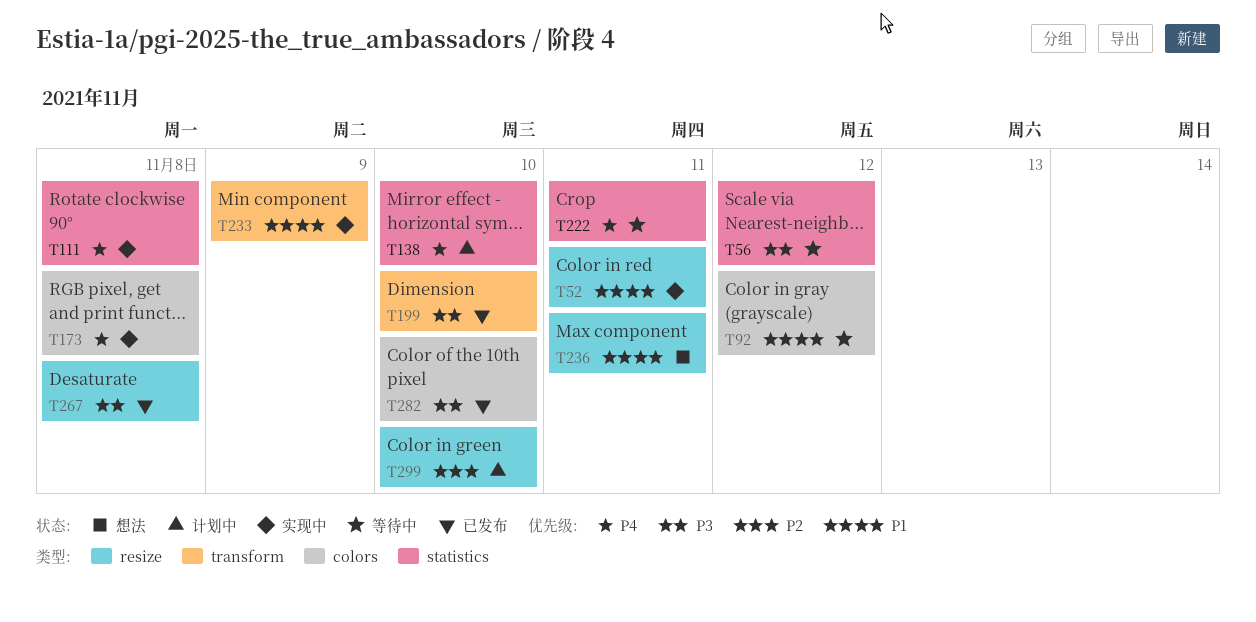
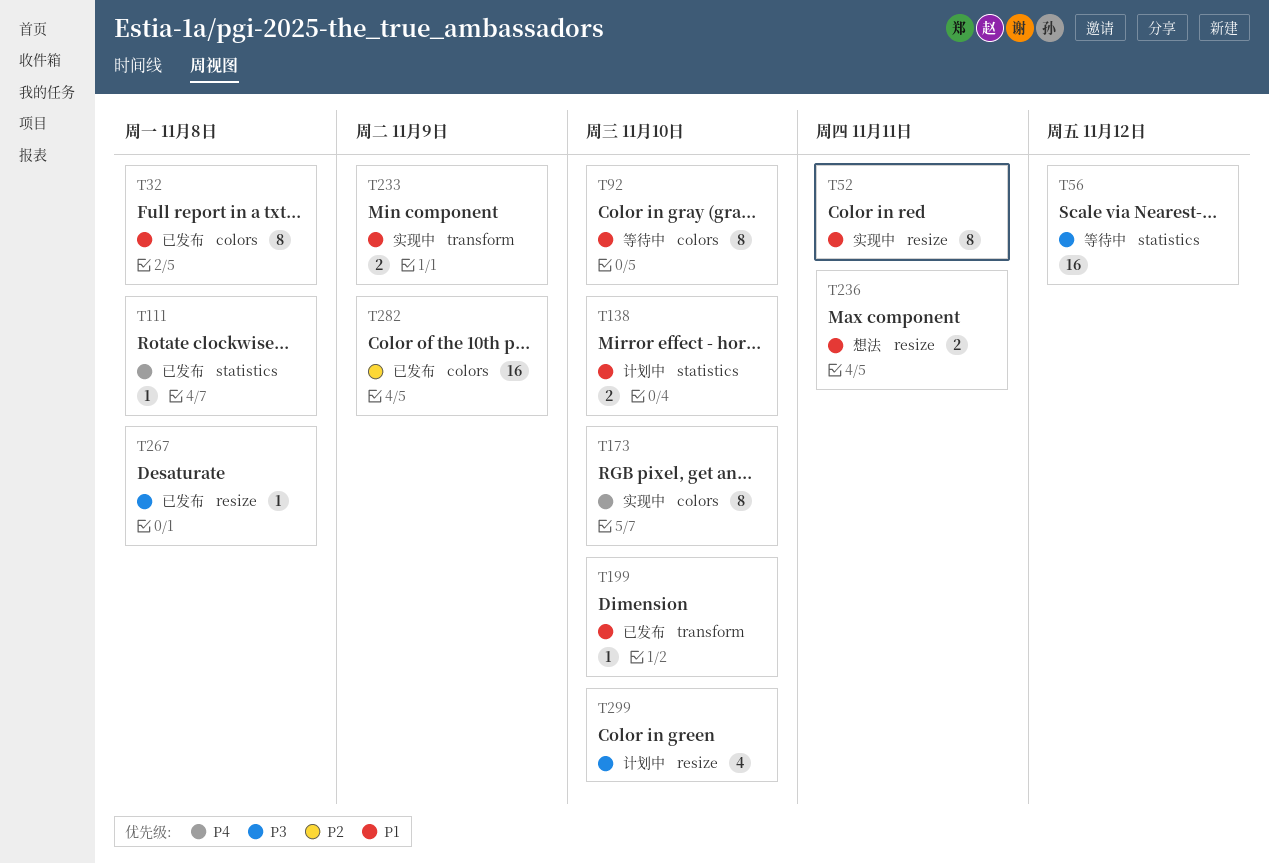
T32: none -> present
T92, due: Nov 12 -> Nov 10
T111, status: 实现中 -> 已发布
T138, priority: P4 -> P1
T173, due: Nov 8 -> Nov 10
T199, priority: P3 -> P1
T222: present -> none
T282, priority: P3 -> P2
T282, due: Nov 10 -> Nov 9
T299, priority: P2 -> P3

